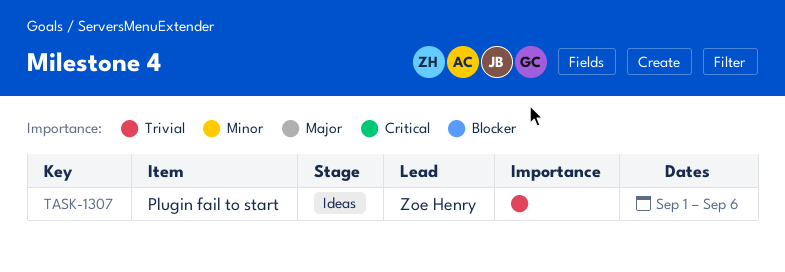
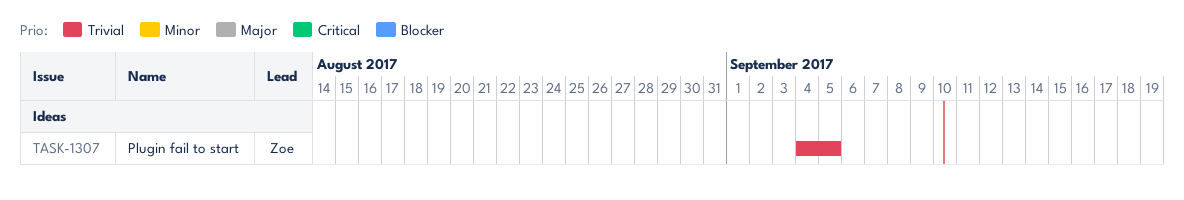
TASK-1307, start: Sep 1 -> Sep 4
TASK-1307, due: Sep 6 -> Sep 5

